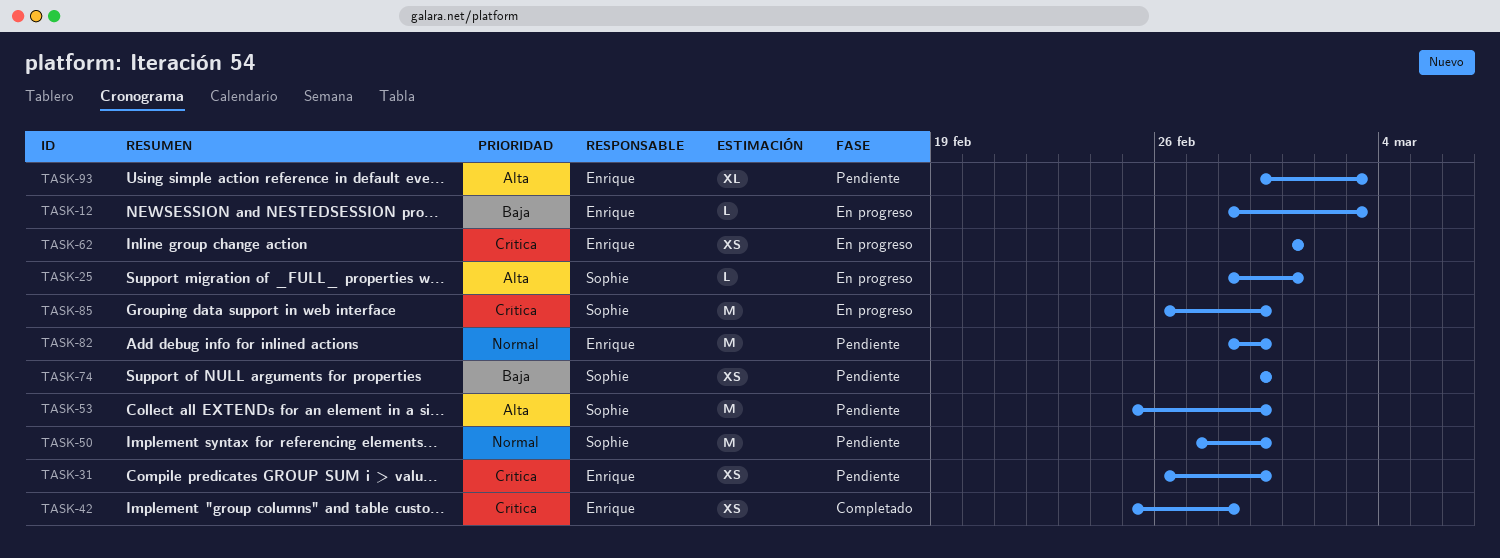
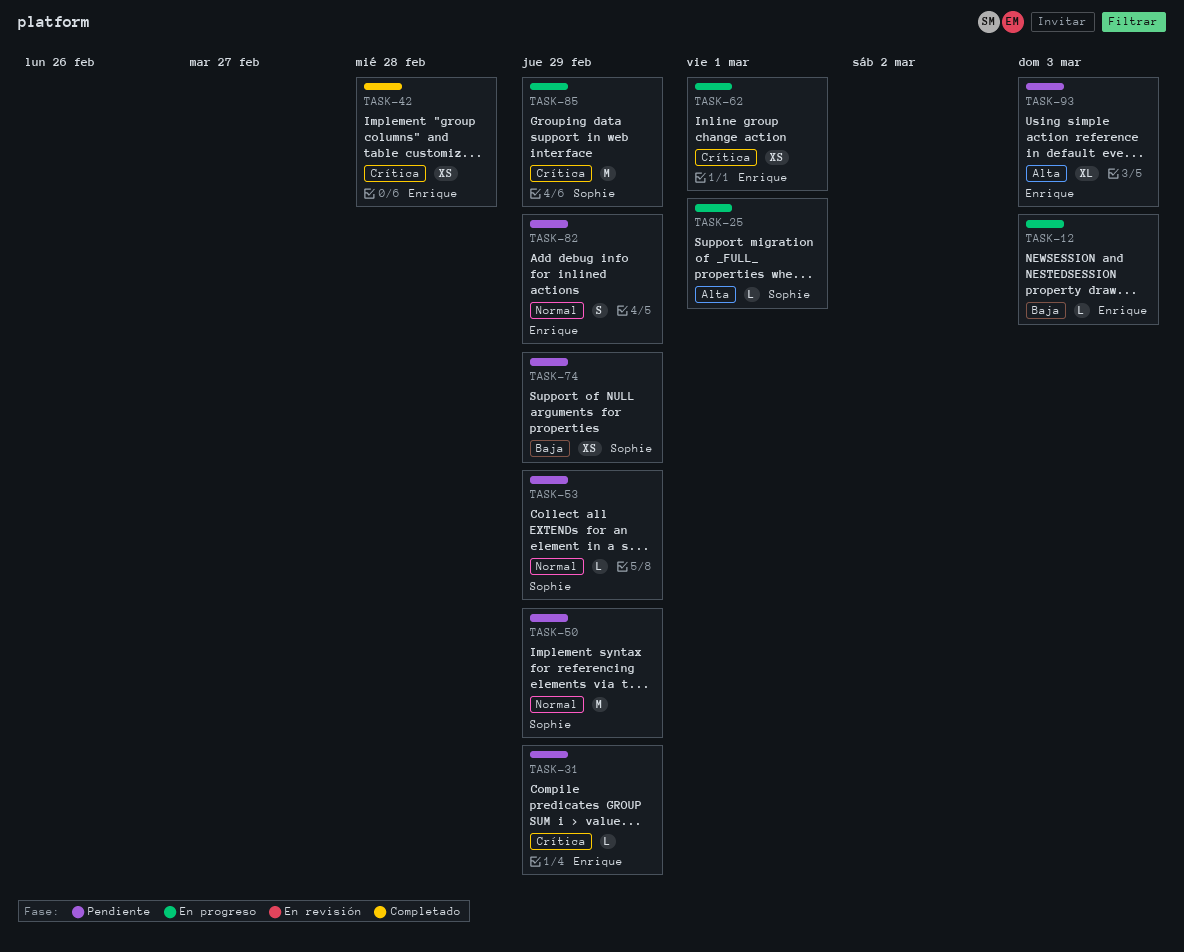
TASK-31, estimate: XS -> L
TASK-53, priority: Alta -> Normal
TASK-53, estimate: M -> L
TASK-82, estimate: M -> S

